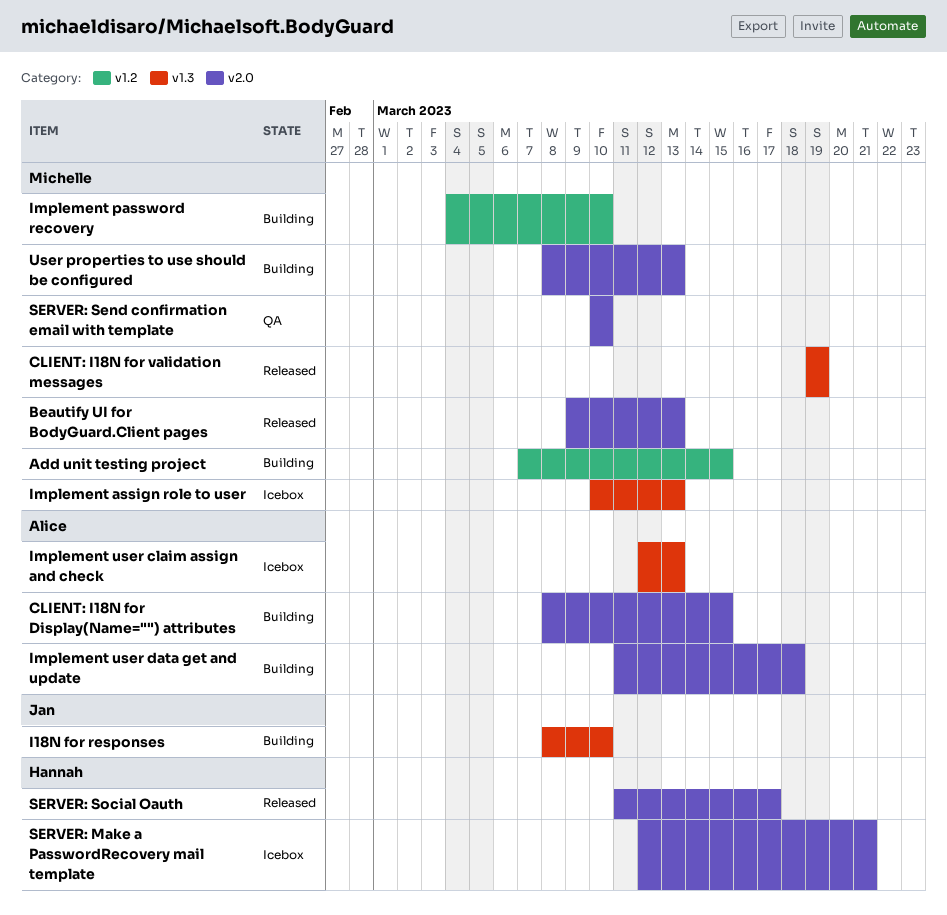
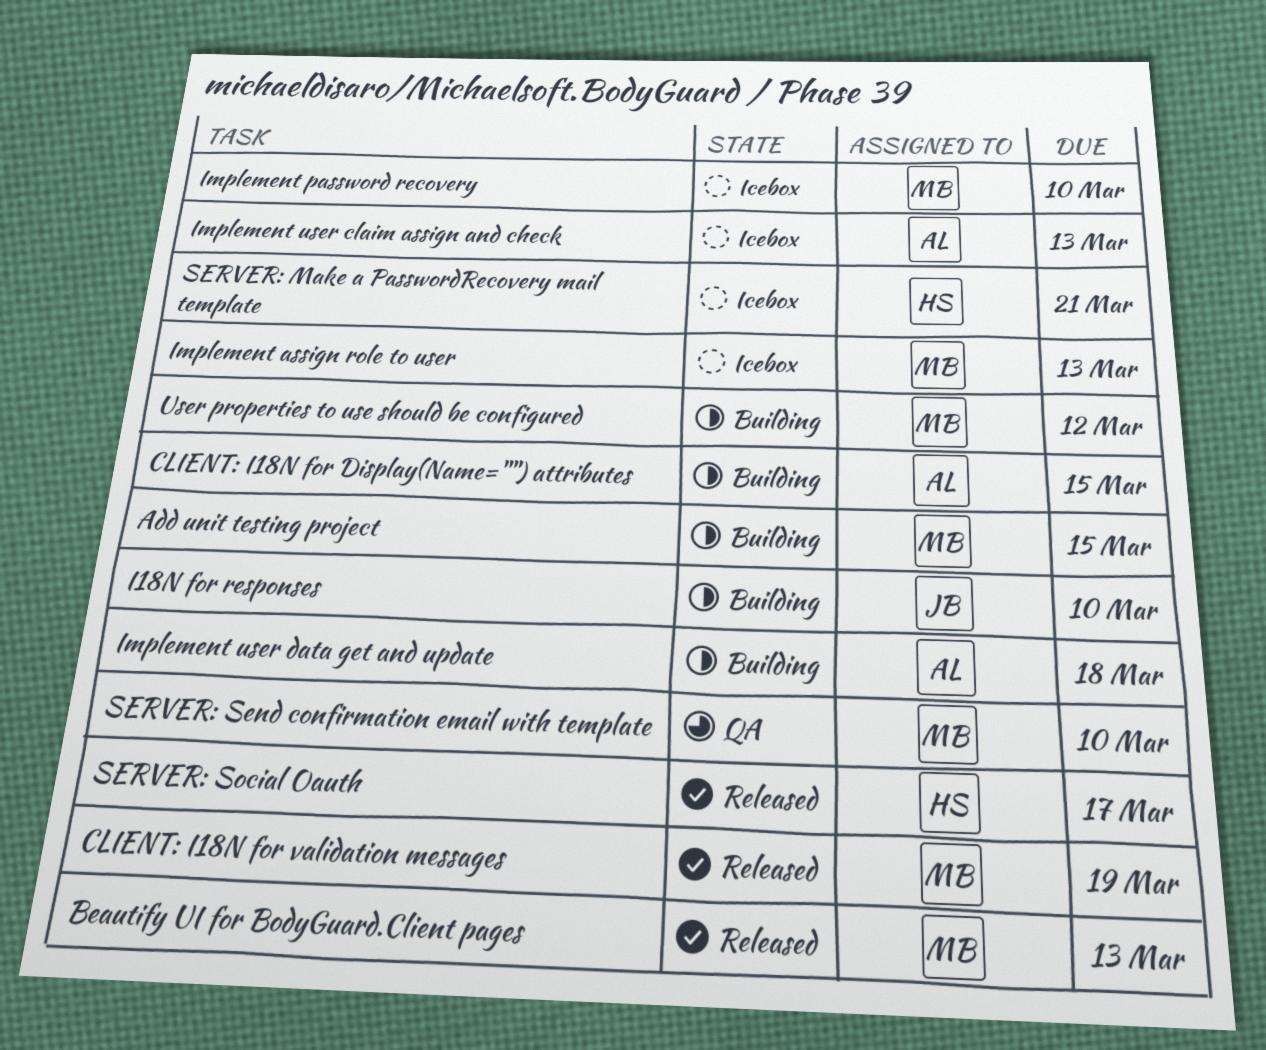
Implement password recovery, status: Building -> Icebox
User properties to use should be configured, due: Mar 13 -> Mar 12

